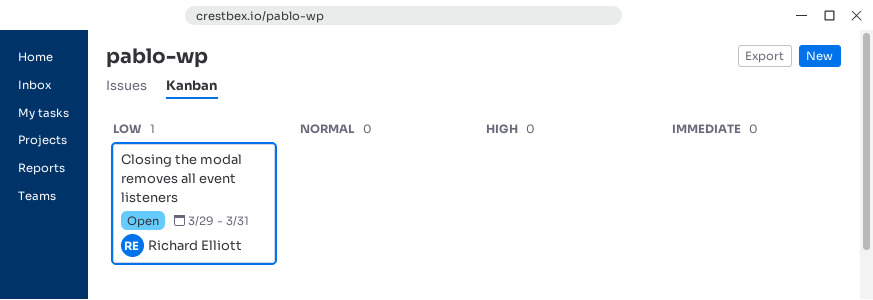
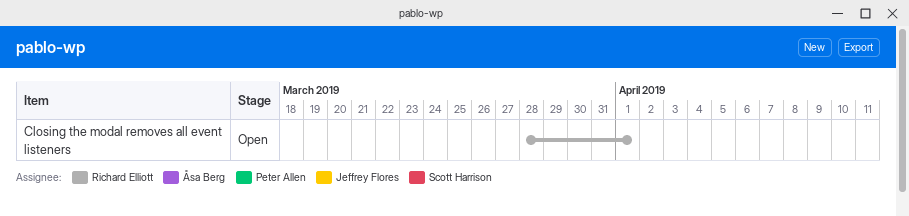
Closing the modal removes all event listeners, start: Mar 29 -> Mar 28
Closing the modal removes all event listeners, due: Mar 31 -> Apr 1

